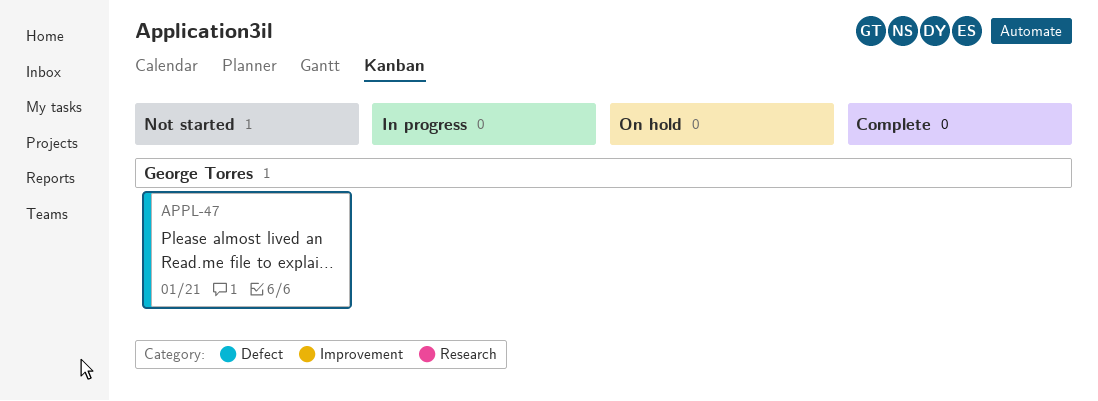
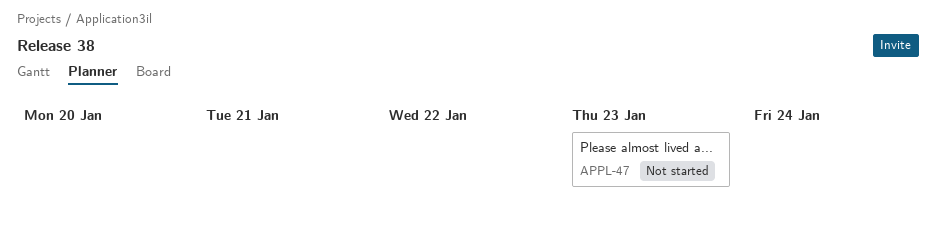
APPL-47, due: Jan 21 -> Jan 23

